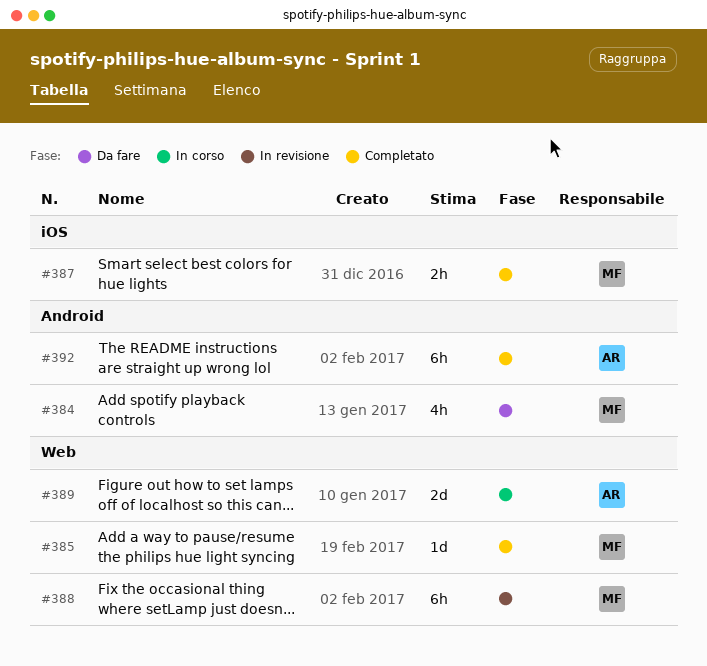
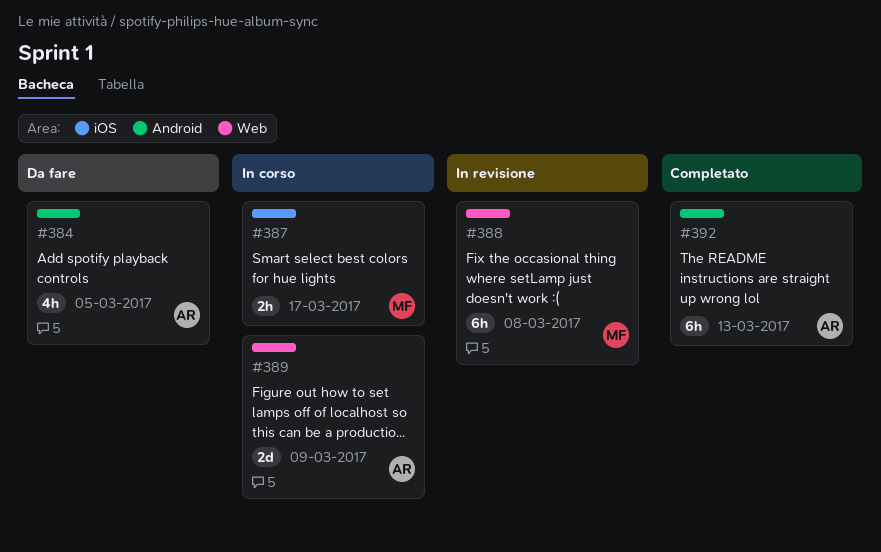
#384, owner: MF -> AR
#385: present -> none
#387, status: Completato -> In corso

